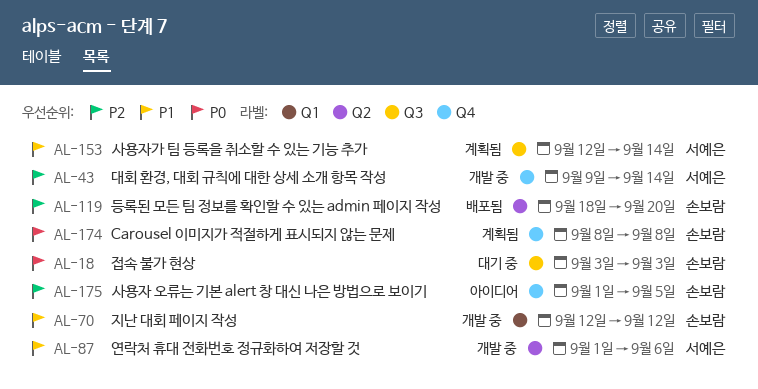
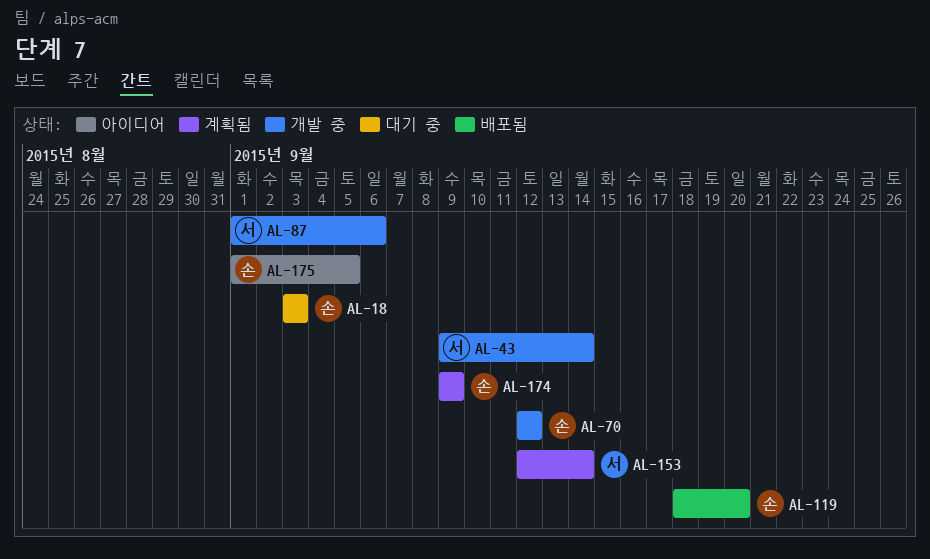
AL-174, start: Sep 8 -> Sep 9
AL-174, due: Sep 8 -> Sep 9

